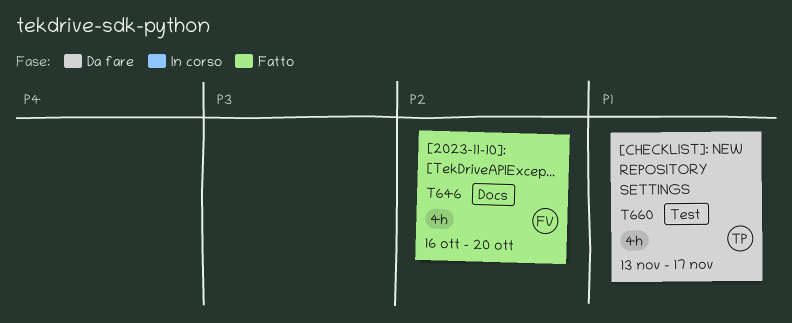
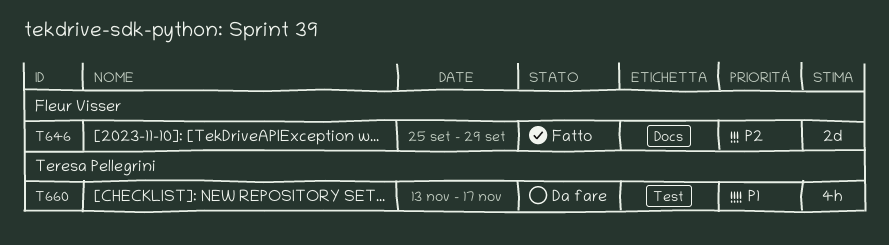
T646, estimate: 4h -> 2d
T646, start: Oct 16 -> Sep 25
T646, due: Oct 20 -> Sep 29

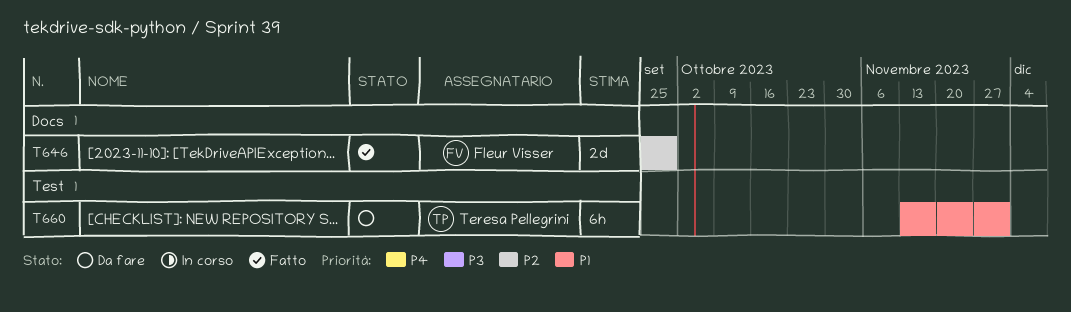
T660, estimate: 4h -> 6h
T660, due: Nov 17 -> Dec 1

